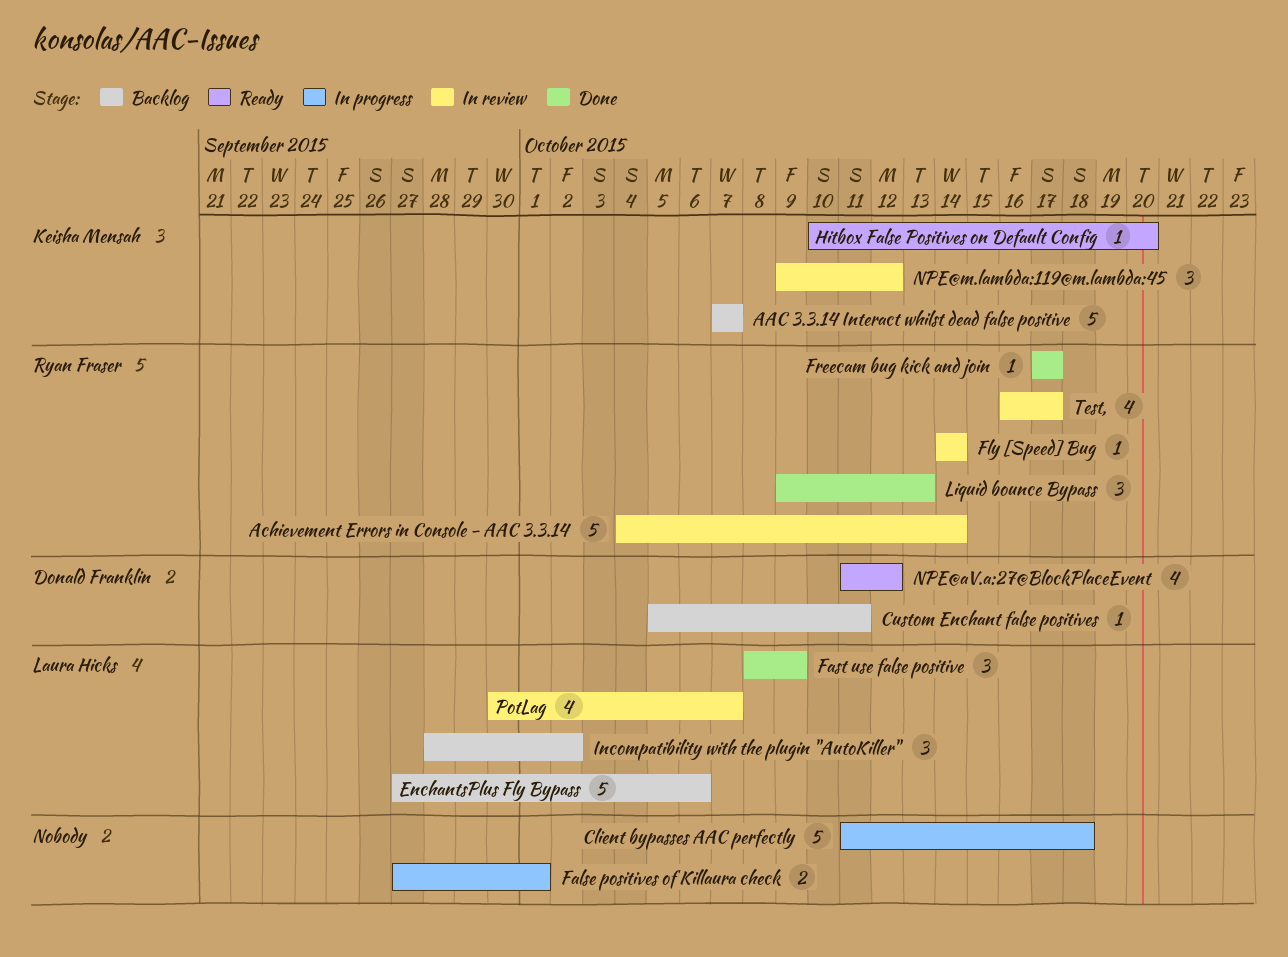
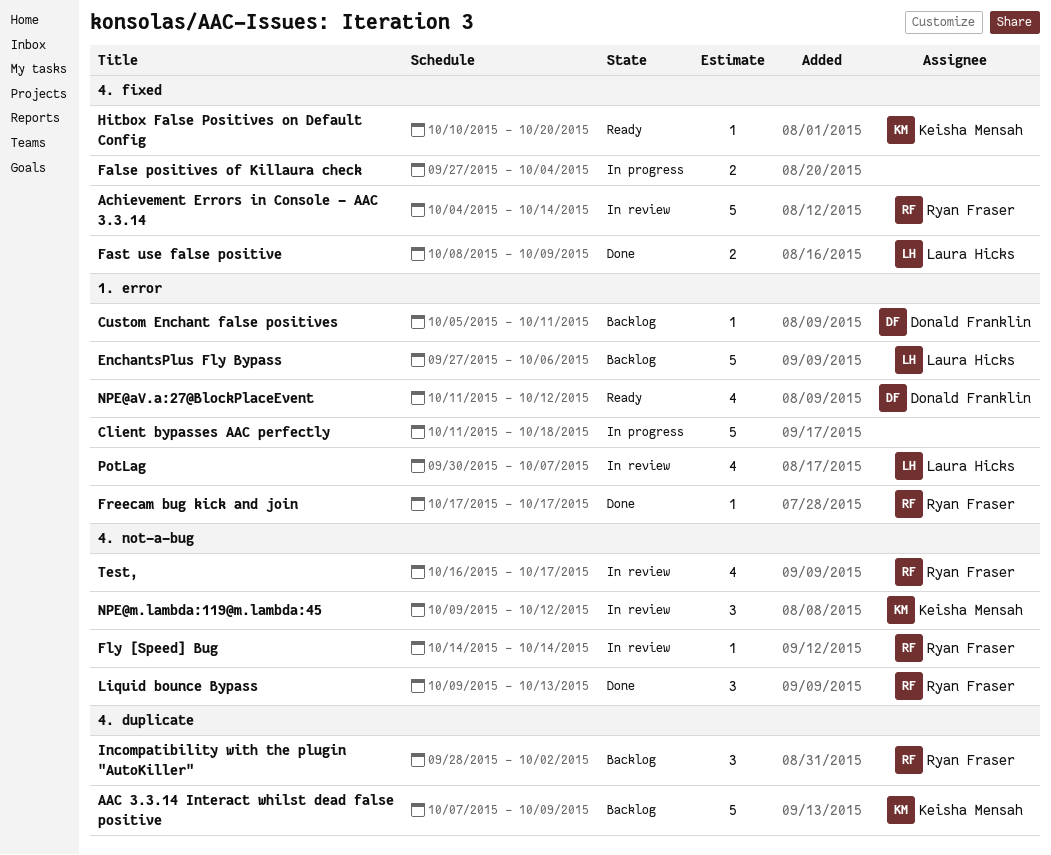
AAC 3.3.14 Interact whilst dead false positive, due: Oct 7 -> Oct 9
False positives of Killaura check, due: Oct 1 -> Oct 4
Fast use false positive, estimate: 3 -> 2
Incompatibility with the plugin "AutoKiller", owner: Laura Hicks -> Ryan Fraser

